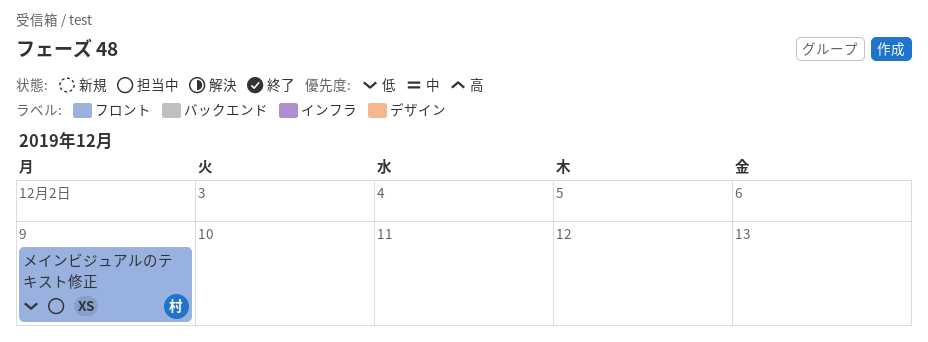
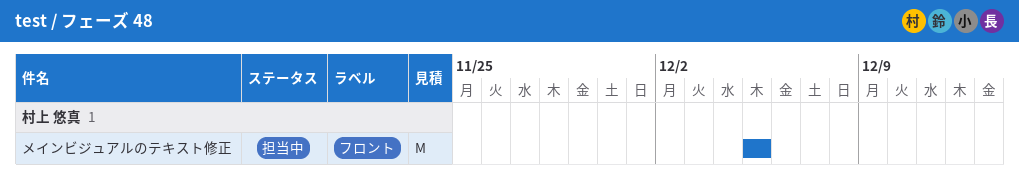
メインビジュアルのテキスト修正, estimate: XS -> M
メインビジュアルのテキスト修正, due: Dec 9 -> Dec 5

